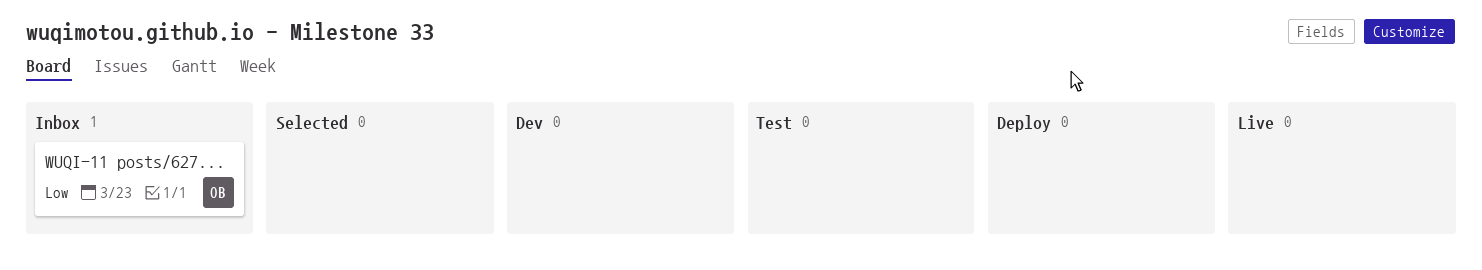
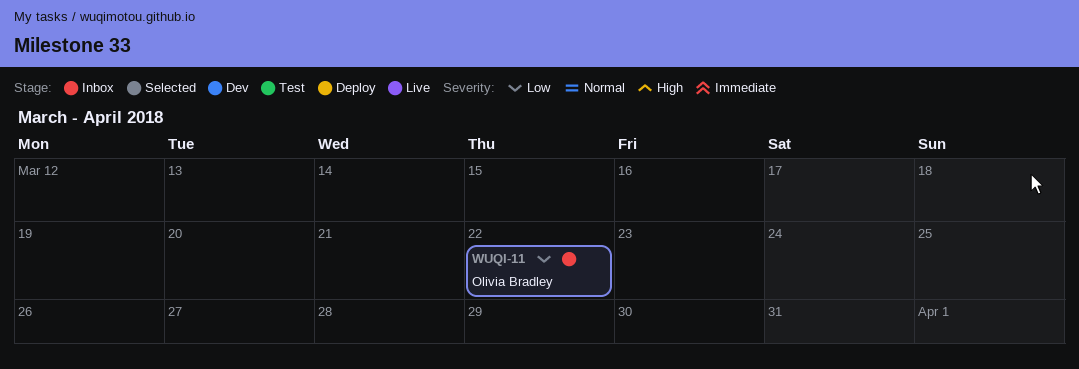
WUQI-11, due: Mar 23 -> Mar 22

